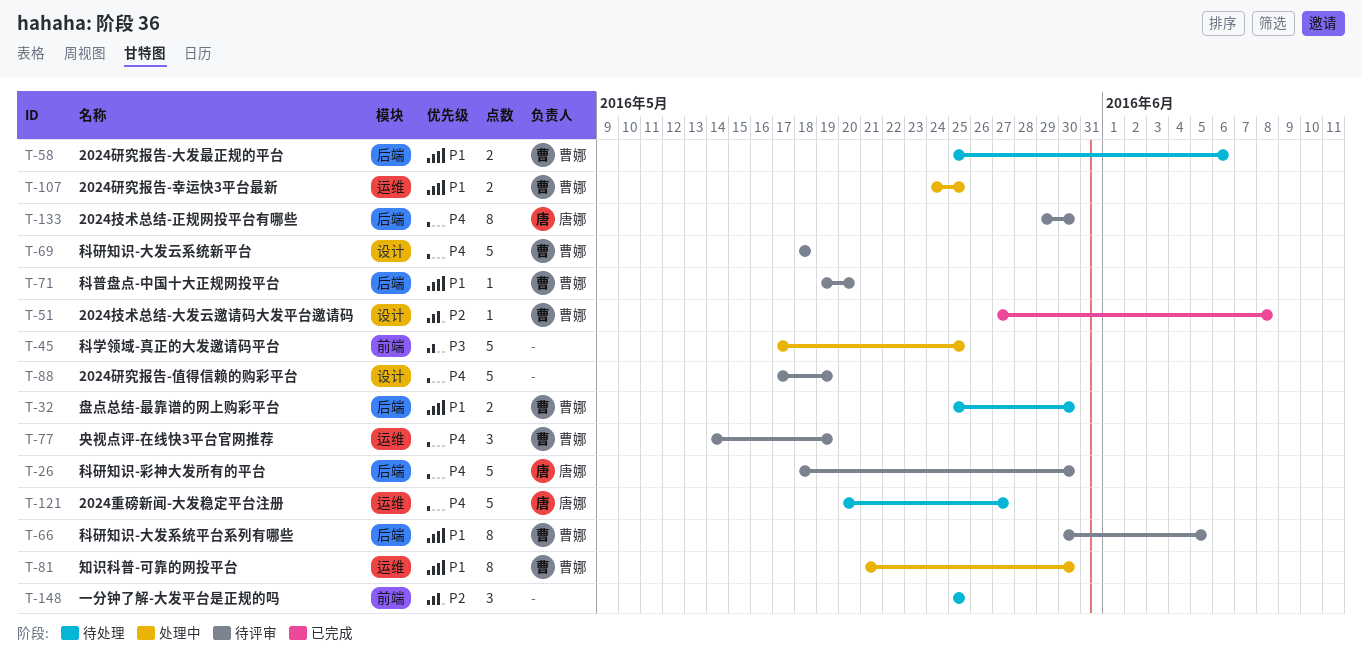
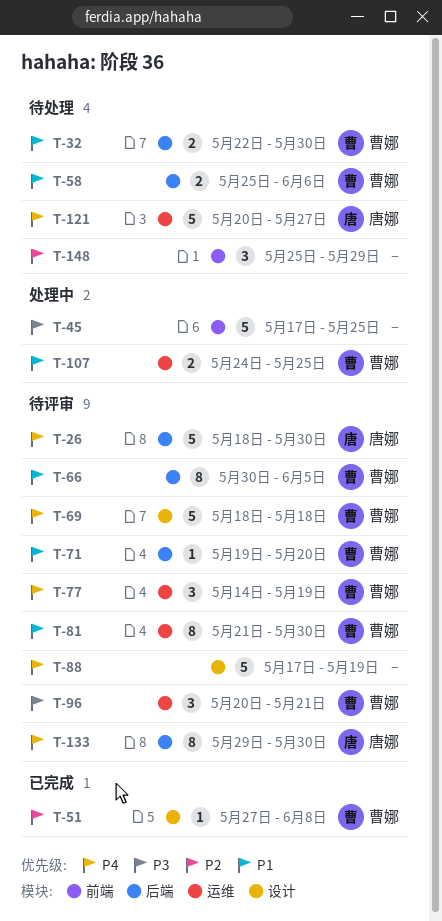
T-32, start: May 25 -> May 22
T-81, status: 处理中 -> 待评审
T-96: none -> present
T-148, due: May 25 -> May 29

